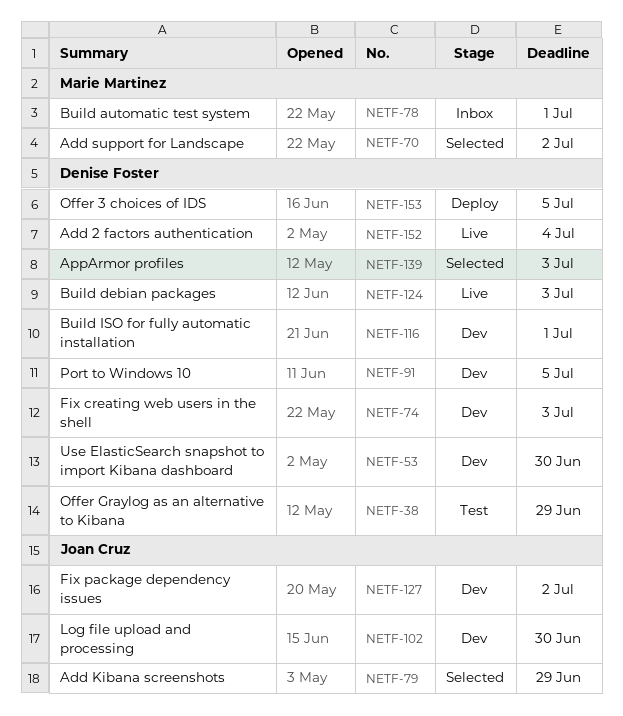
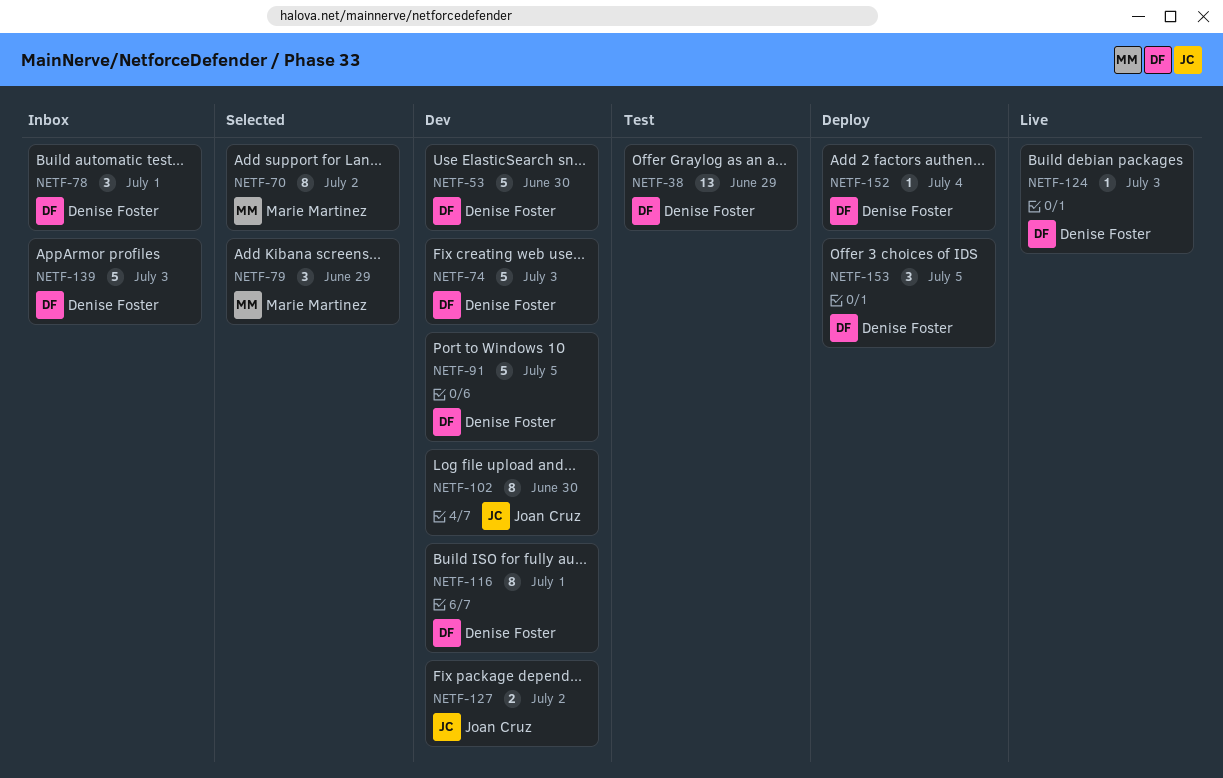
NETF-78, owner: Marie Martinez -> Denise Foster
NETF-79, owner: Joan Cruz -> Marie Martinez
NETF-139, status: Selected -> Inbox
NETF-152, status: Live -> Deploy

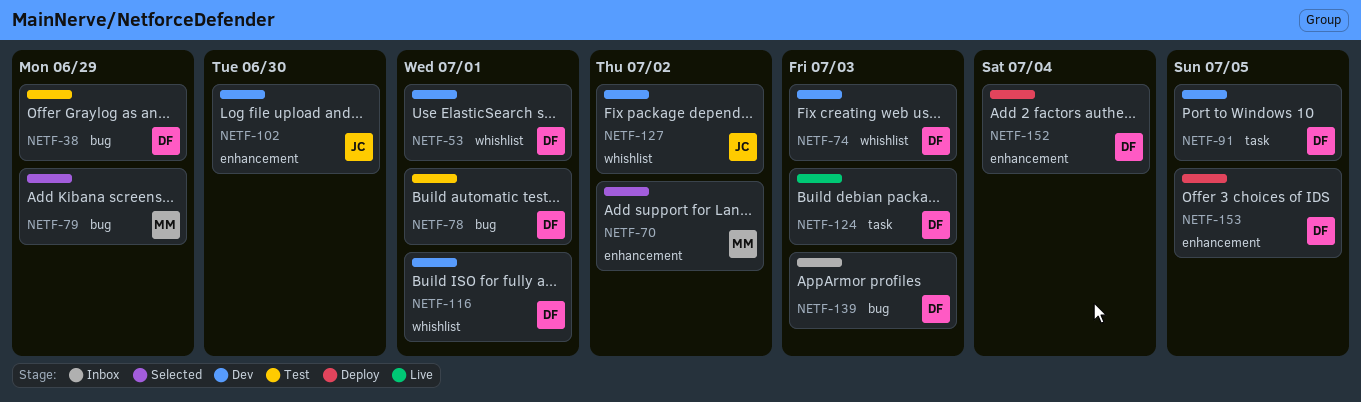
NETF-53, due: Jun 30 -> Jul 1
NETF-78, status: Inbox -> Test

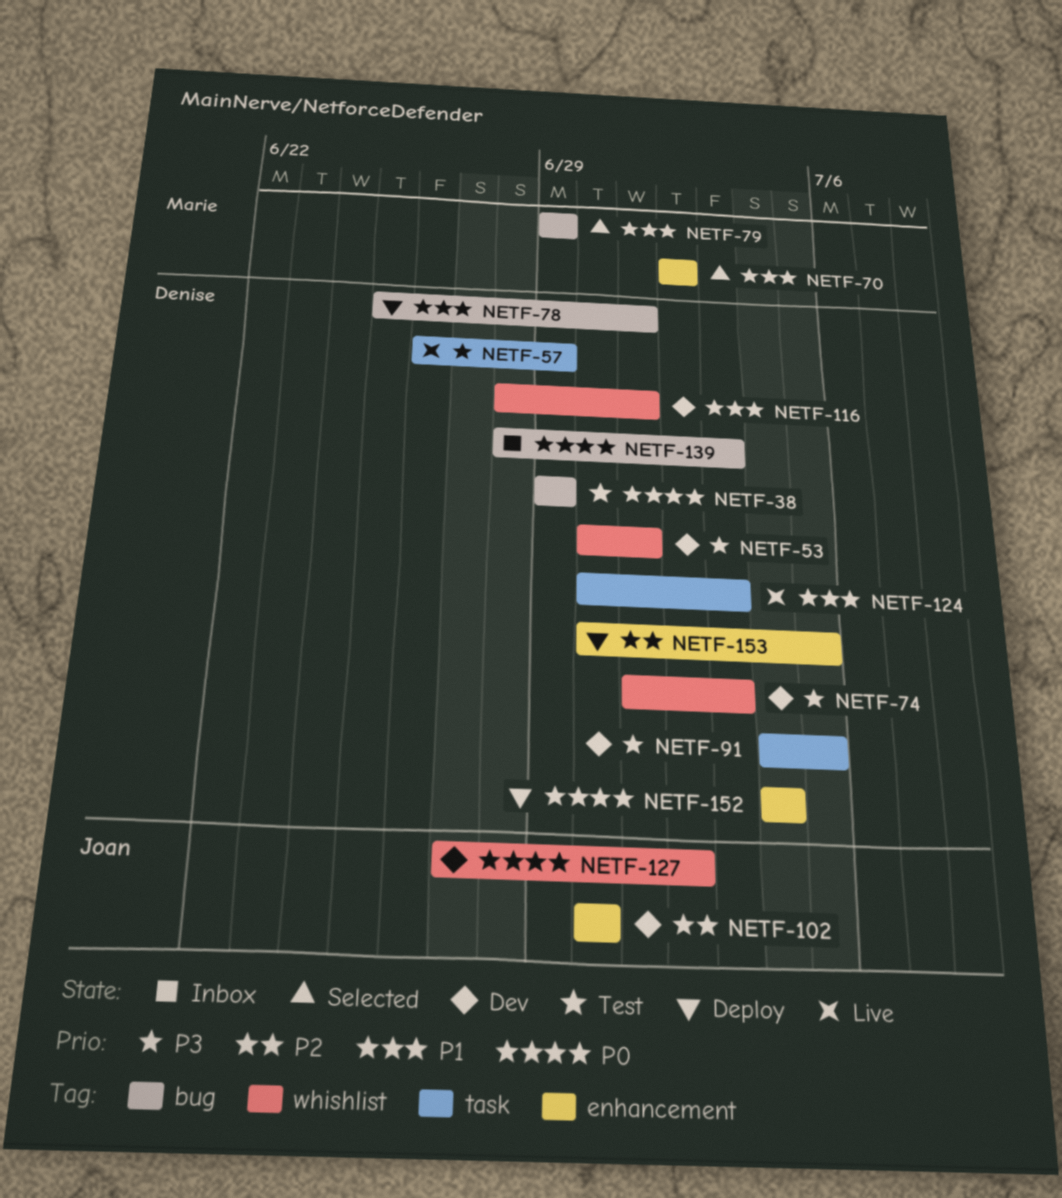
NETF-57: none -> present
NETF-78, status: Test -> Deploy

